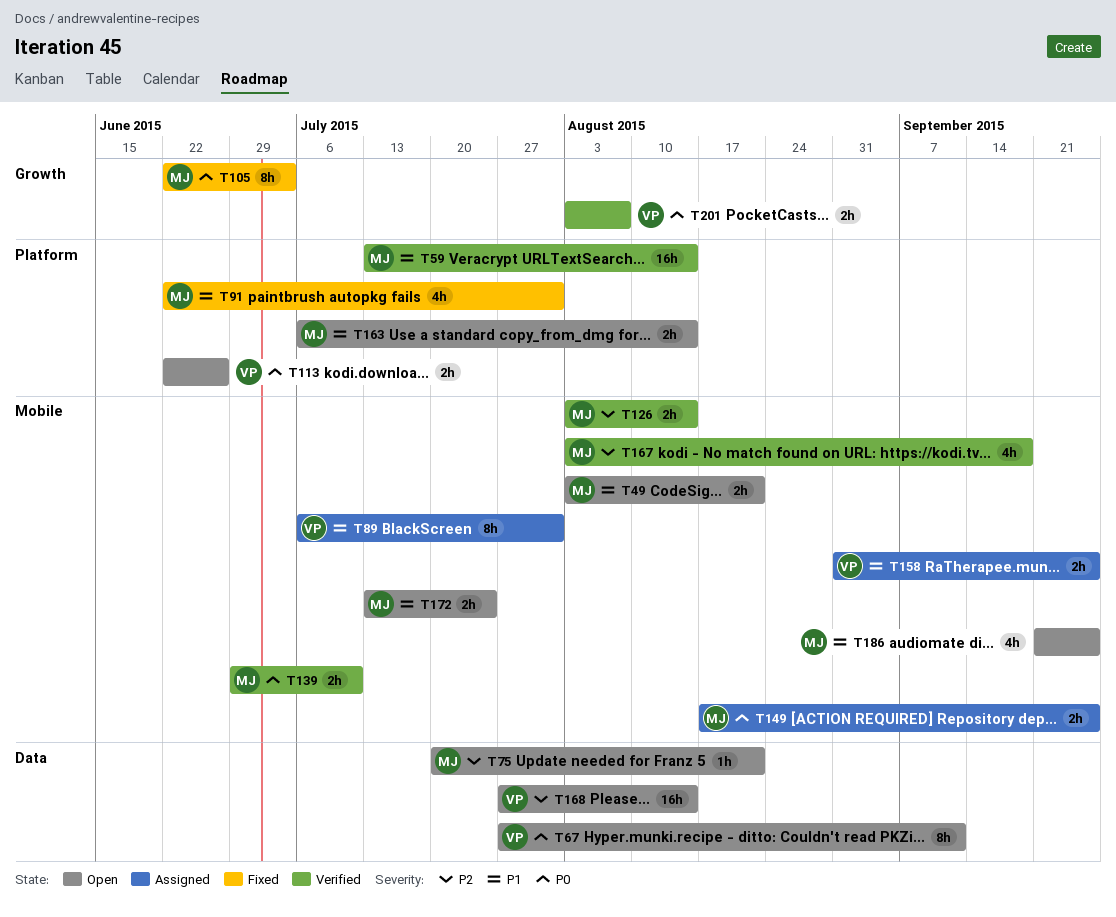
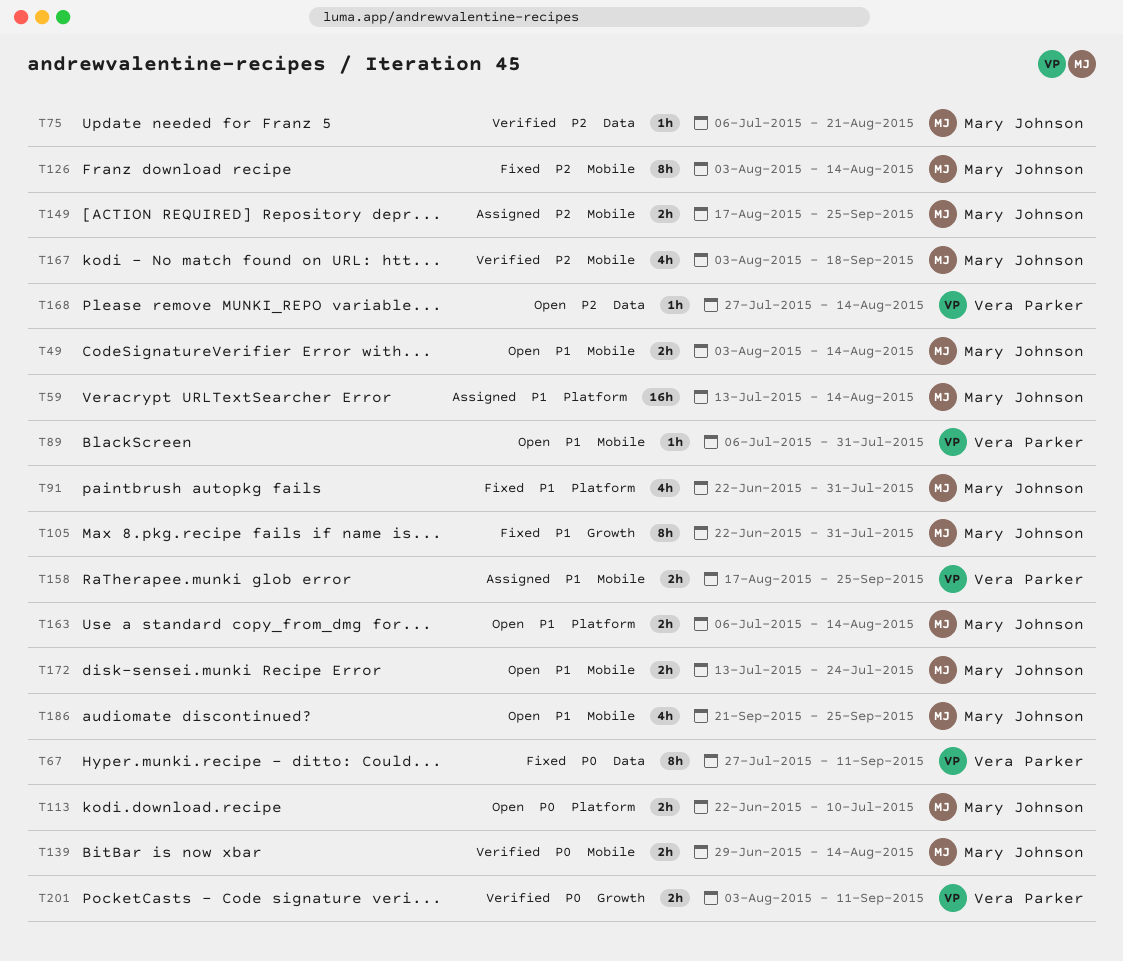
T49, due: Aug 21 -> Aug 14
T59, status: Verified -> Assigned
T67, status: Open -> Fixed
T75, status: Open -> Verified
T75, start: Jul 20 -> Jul 6
T89, status: Assigned -> Open
T89, estimate: 8h -> 1h
T105, priority: P0 -> P1
T105, due: Jul 3 -> Jul 31
T113, owner: Vera Parker -> Mary Johnson
T113, due: Jun 26 -> Jul 10
T126, status: Verified -> Fixed
T126, estimate: 2h -> 8h
T139, due: Jul 10 -> Aug 14
T149, priority: P0 -> P2
T158, start: Aug 31 -> Aug 17
T168, estimate: 16h -> 1h
T201, due: Aug 7 -> Sep 11

